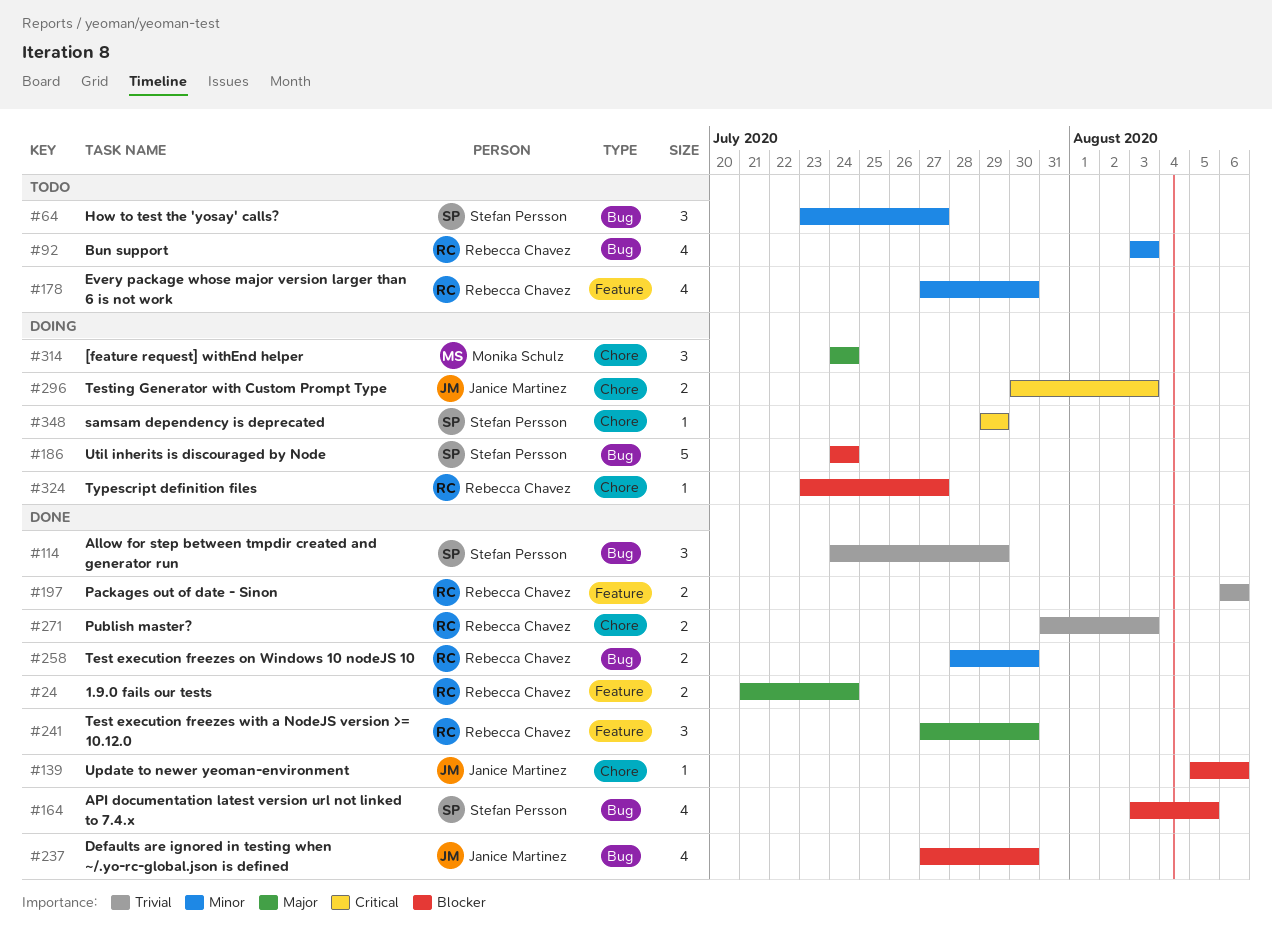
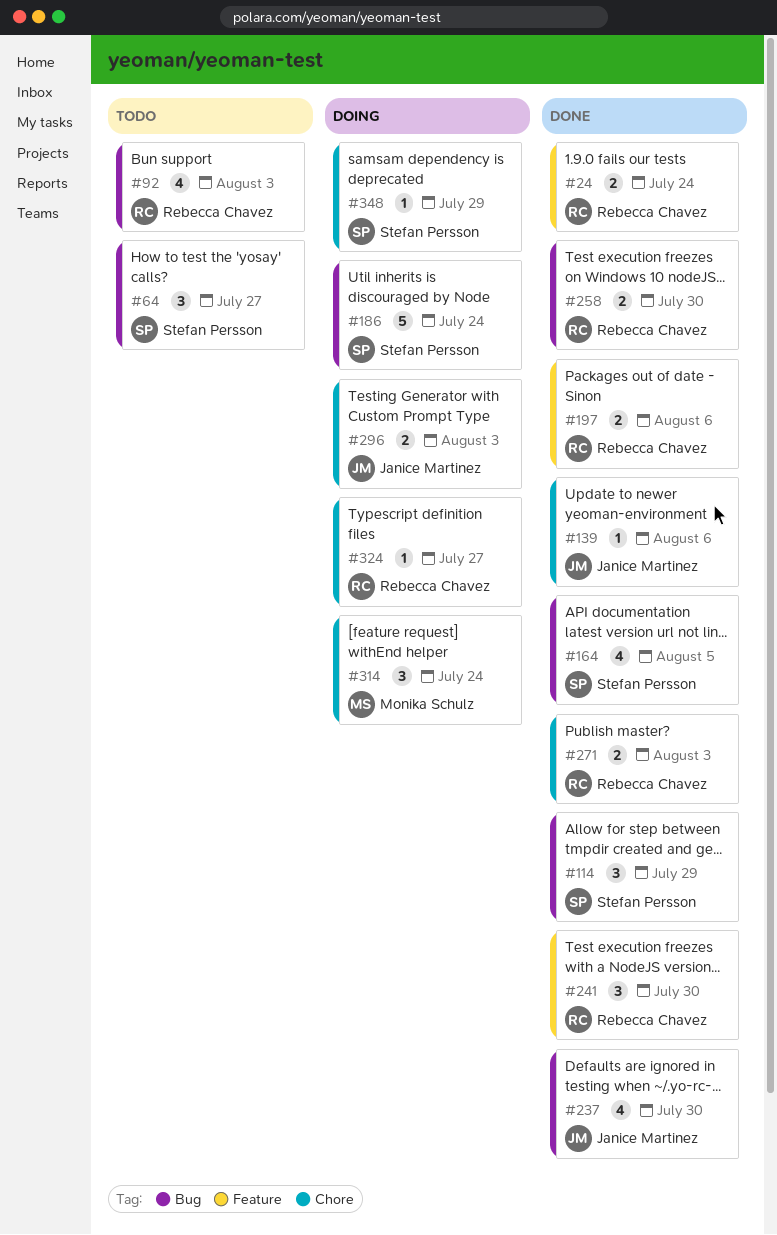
#178: present -> none

